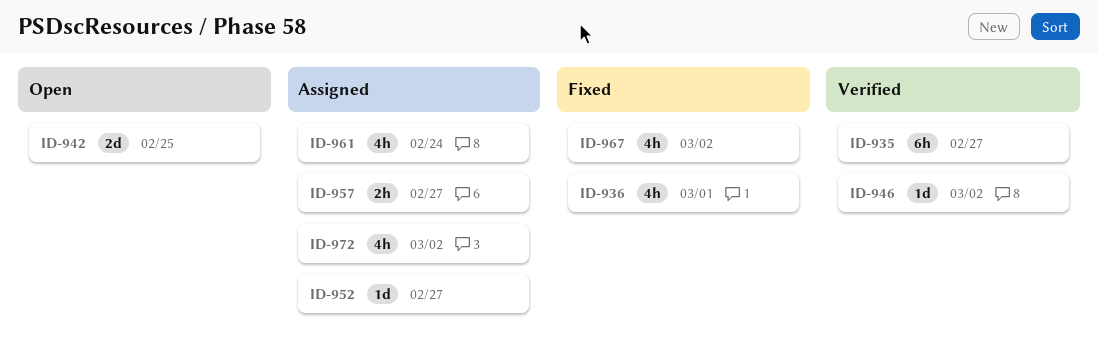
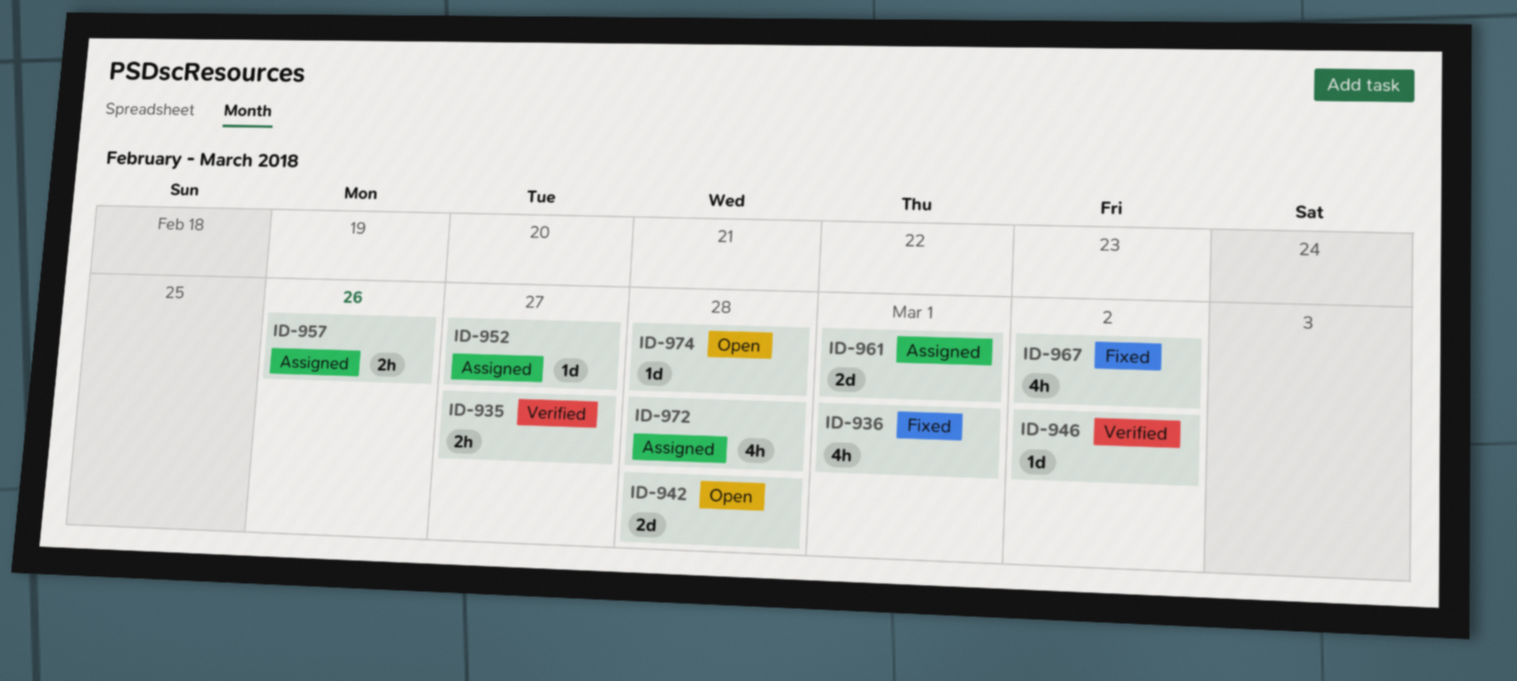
ID-935, estimate: 6h -> 2h
ID-942, due: Feb 25 -> Feb 28
ID-957, due: Feb 27 -> Feb 26
ID-961, estimate: 4h -> 2d
ID-961, due: Feb 24 -> Mar 1
ID-972, due: Mar 2 -> Feb 28
ID-974: none -> present

